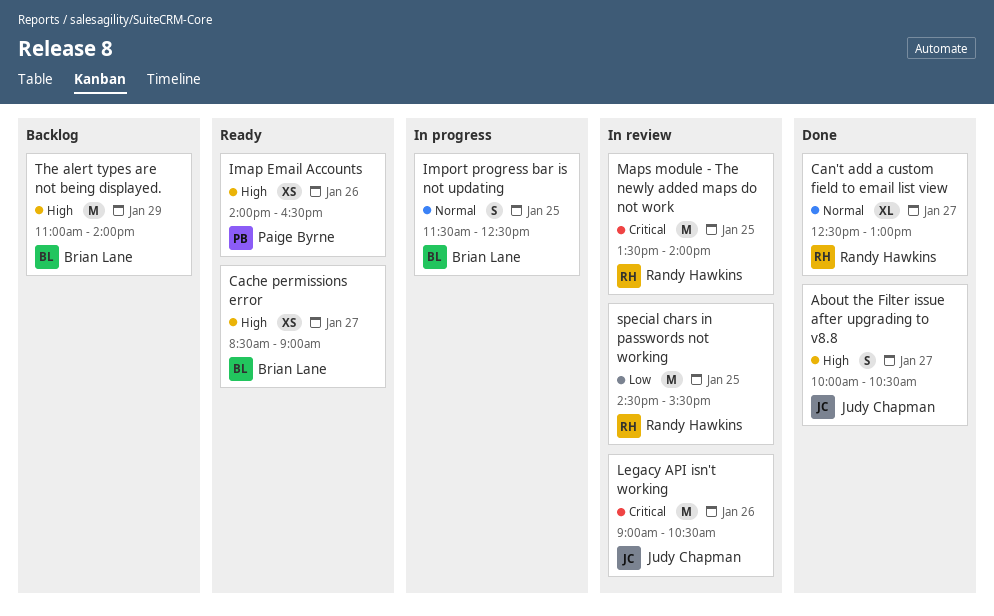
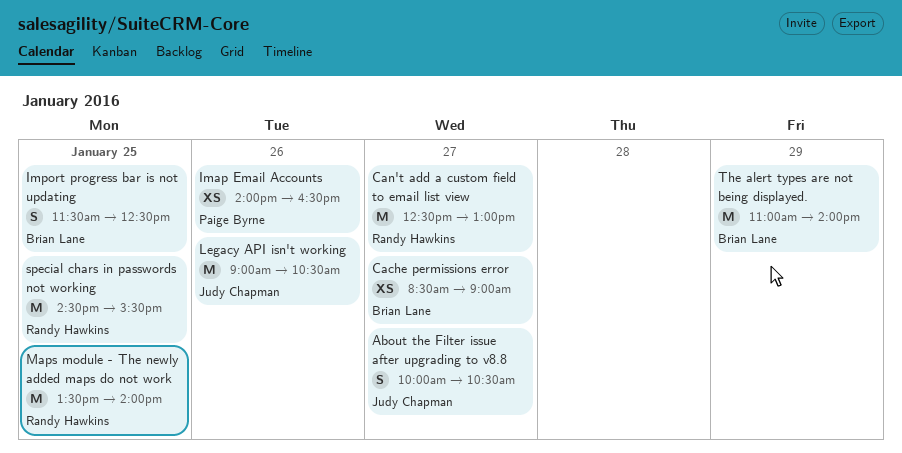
Can't add a custom field to email list view, estimate: XL -> M

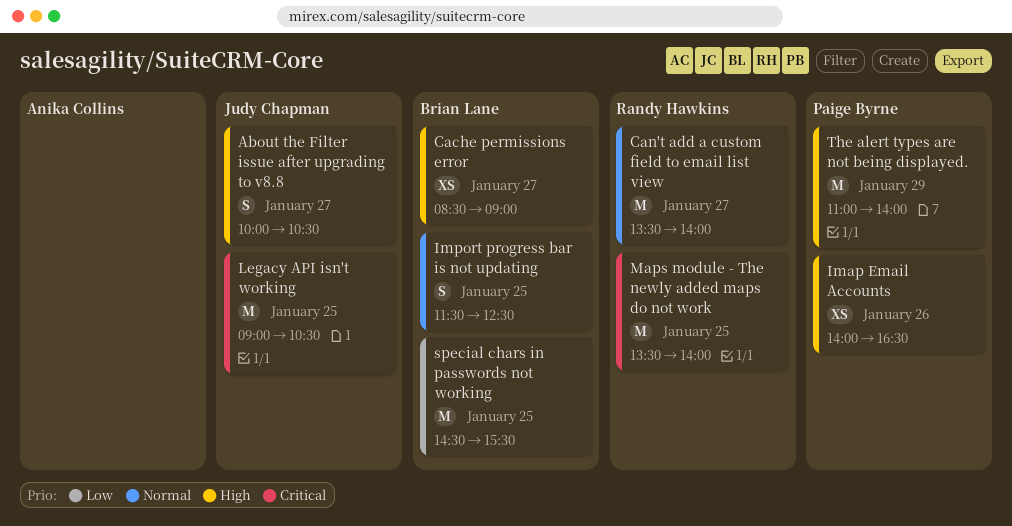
Can't add a custom field to email list view, begins: 12:30 -> 13:30
Can't add a custom field to email list view, ends: 13:00 -> 14:00
Legacy API isn't working, day: Jan 26 -> Jan 25
special chars in passwords not working, owner: Randy Hawkins -> Brian Lane
The alert types are not being displayed., owner: Brian Lane -> Paige Byrne

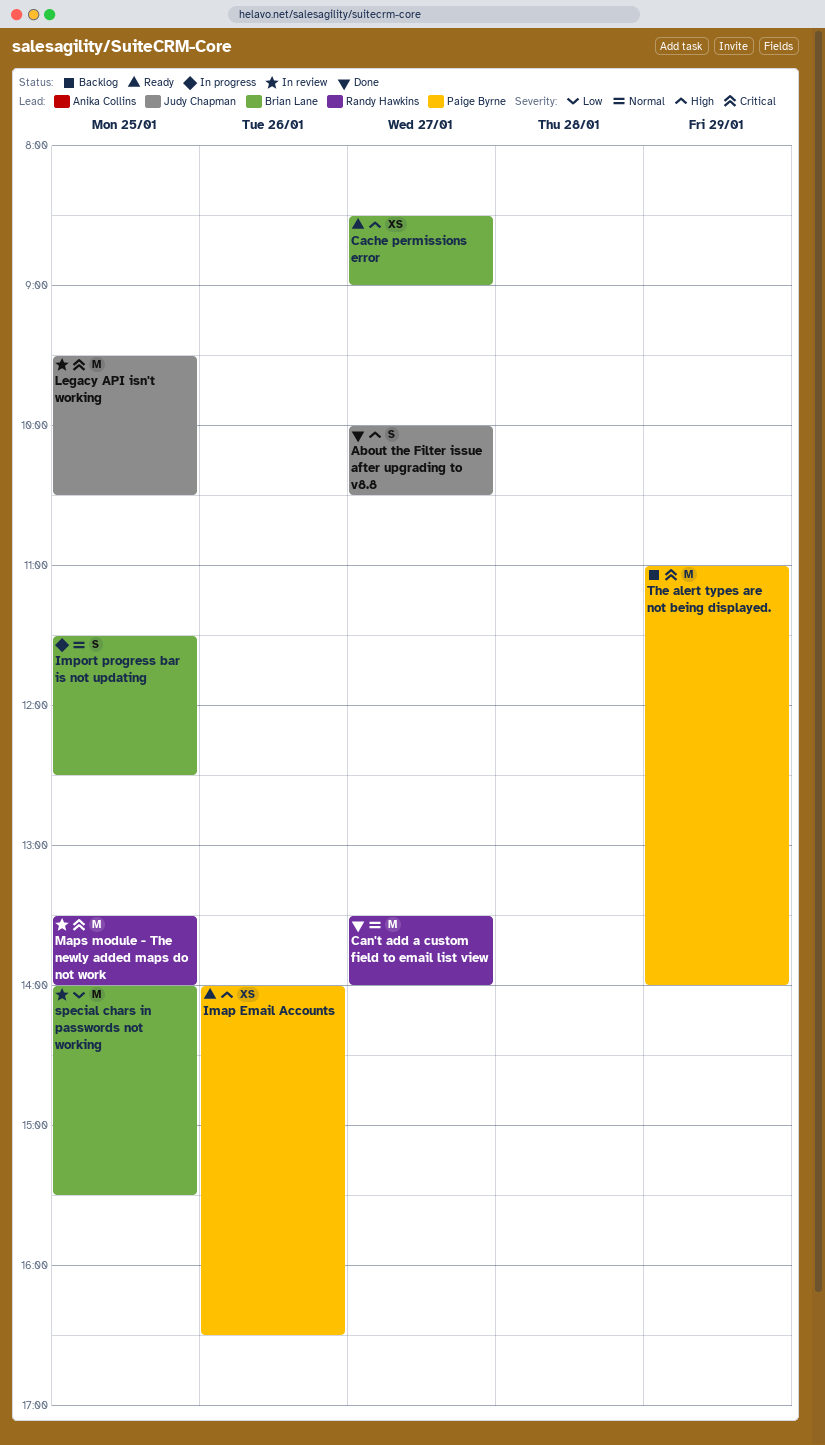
Legacy API isn't working, begins: 09:00 -> 09:30
special chars in passwords not working, begins: 14:30 -> 14:00
The alert types are not being displayed., priority: High -> Critical

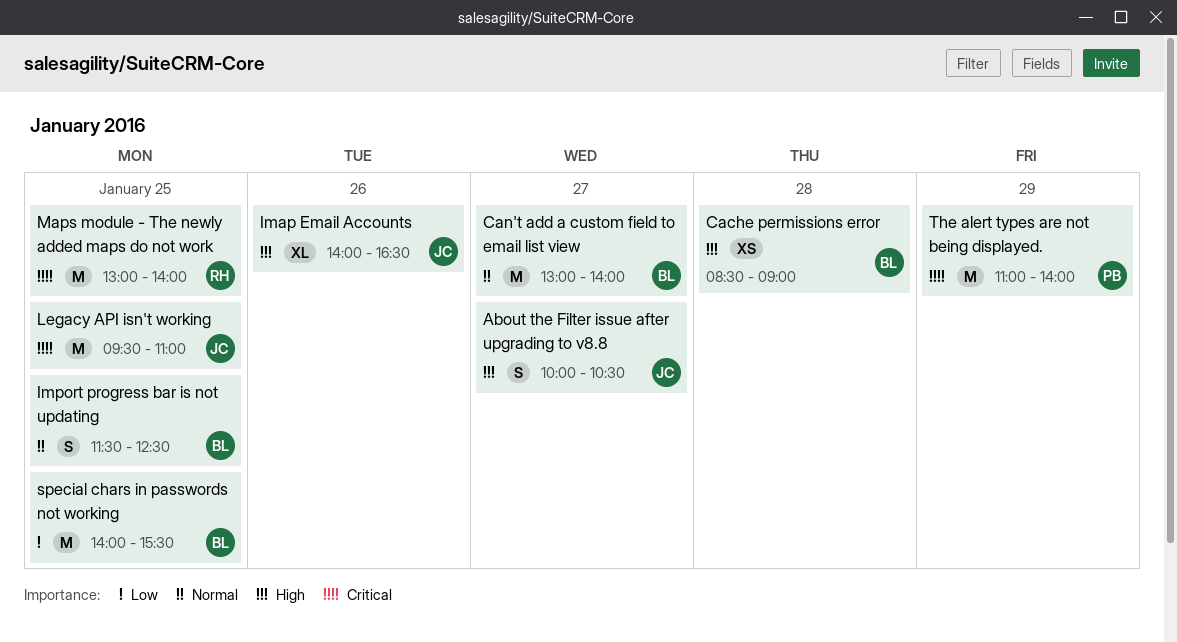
Cache permissions error, day: Jan 27 -> Jan 28
Can't add a custom field to email list view, owner: Randy Hawkins -> Brian Lane
Can't add a custom field to email list view, begins: 13:30 -> 13:00
Imap Email Accounts, owner: Paige Byrne -> Judy Chapman
Imap Email Accounts, estimate: XS -> XL
Legacy API isn't working, ends: 10:30 -> 11:00
Maps module - The newly added maps do not work, begins: 13:30 -> 13:00

